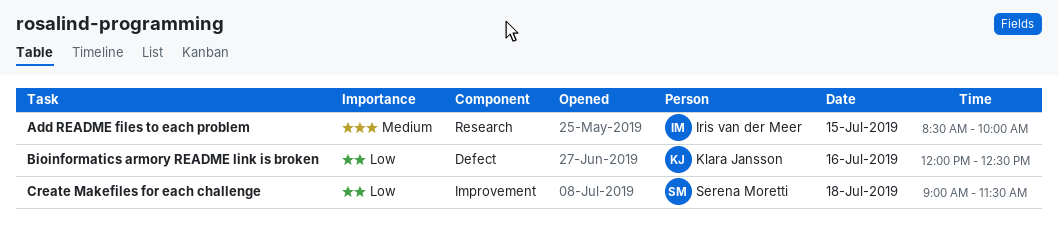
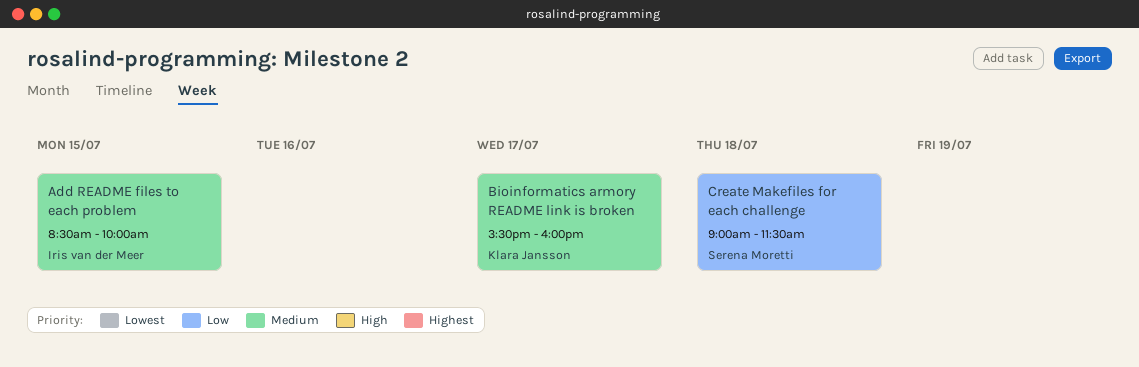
Bioinformatics armory README link is broken, priority: Low -> Medium
Bioinformatics armory README link is broken, day: Jul 16 -> Jul 17
Bioinformatics armory README link is broken, begins: 12:00 -> 15:30
Bioinformatics armory README link is broken, ends: 12:30 -> 16:00

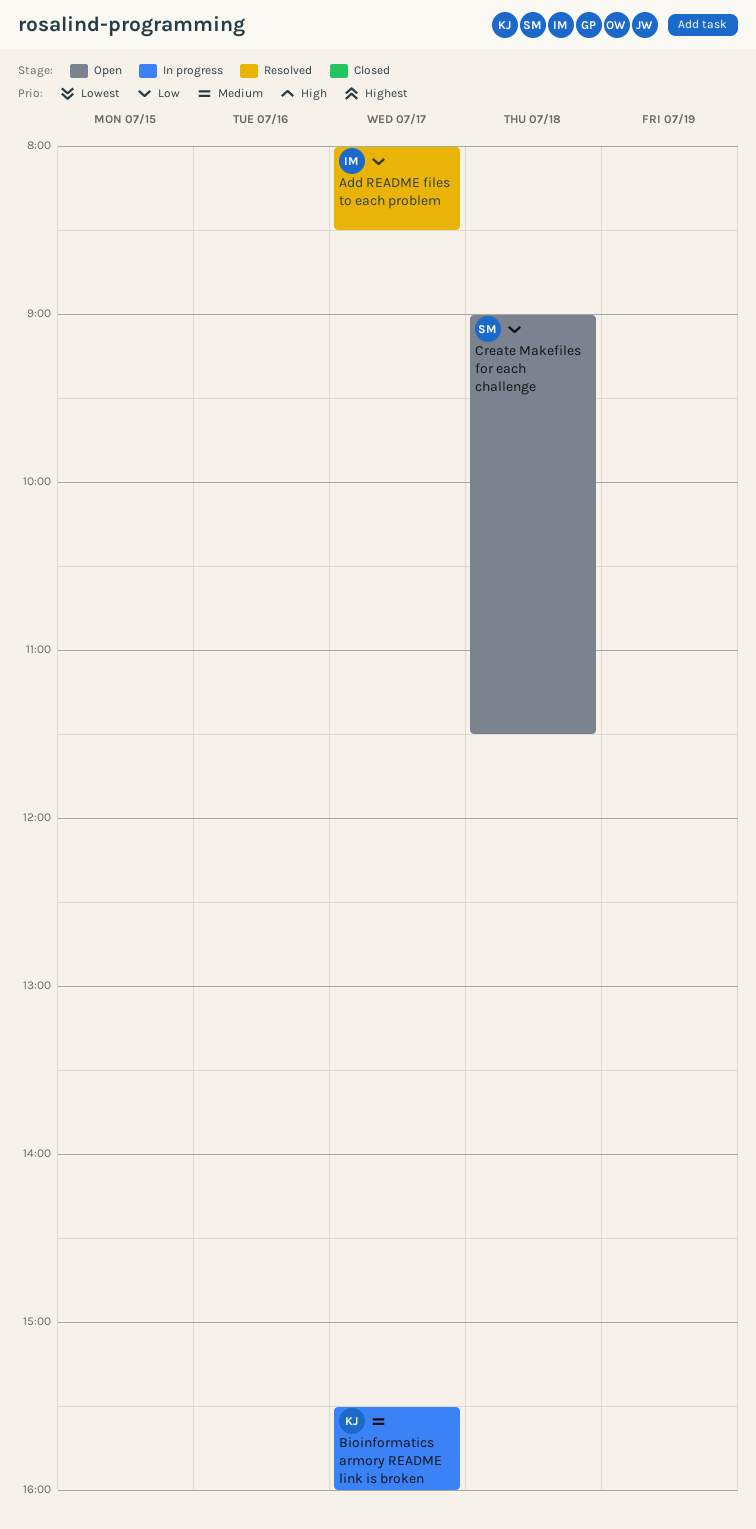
Add README files to each problem, priority: Medium -> Low
Add README files to each problem, day: Jul 15 -> Jul 17
Add README files to each problem, begins: 08:30 -> 08:00
Add README files to each problem, ends: 10:00 -> 08:30

